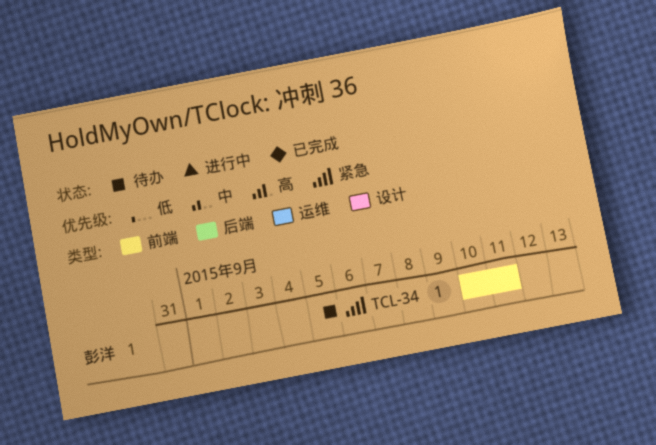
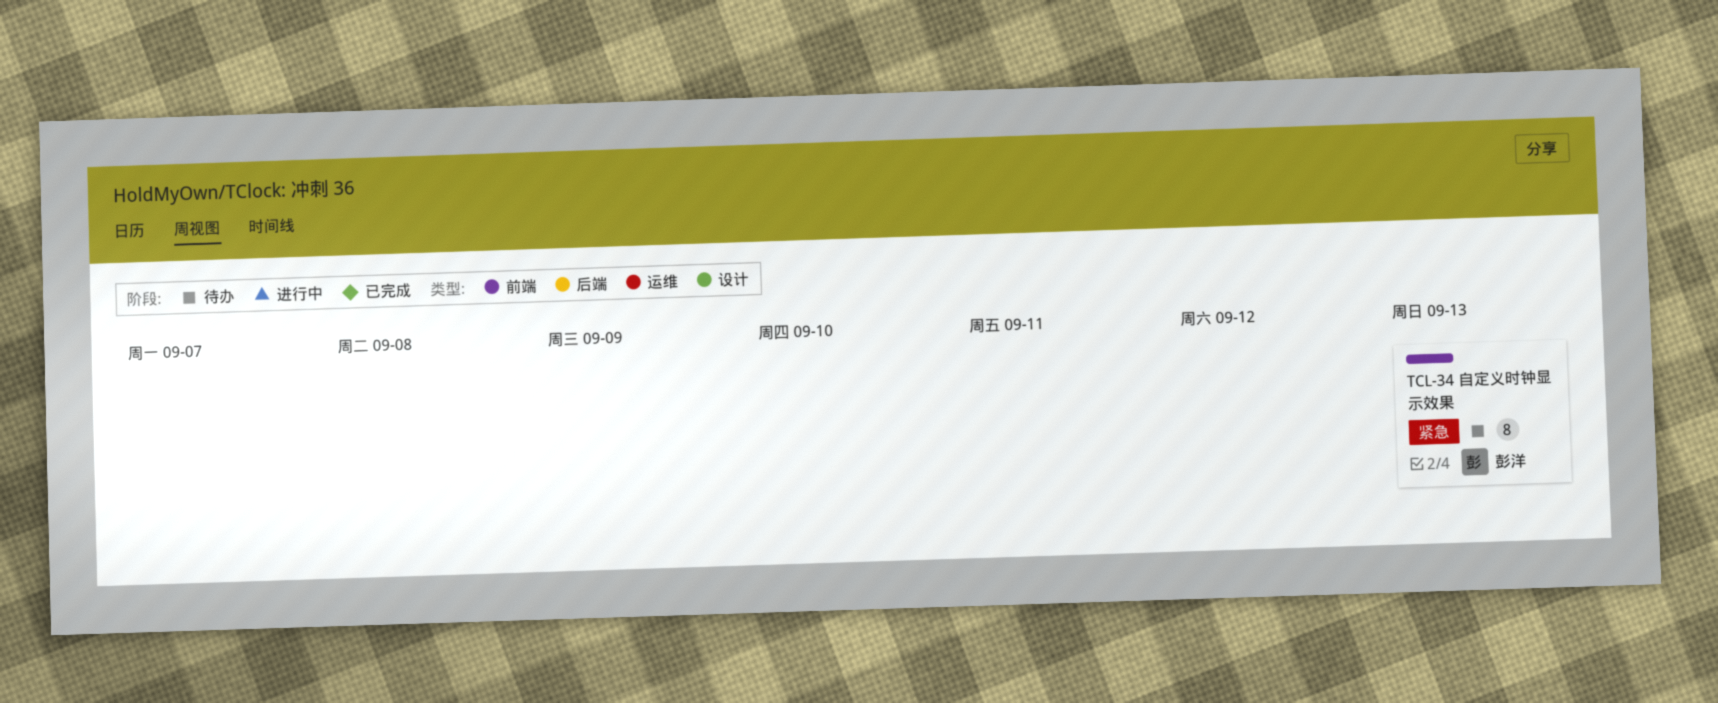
TCL-34, estimate: 1 -> 8
TCL-34, due: Sep 11 -> Sep 13

